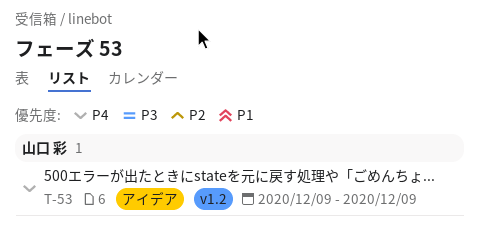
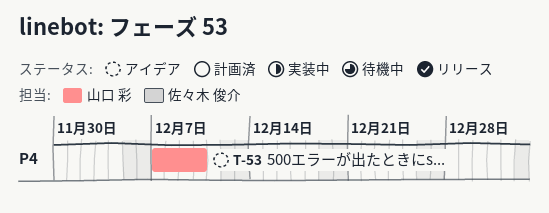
T-53, start: Dec 9 -> Dec 7
T-53, due: Dec 9 -> Dec 10

